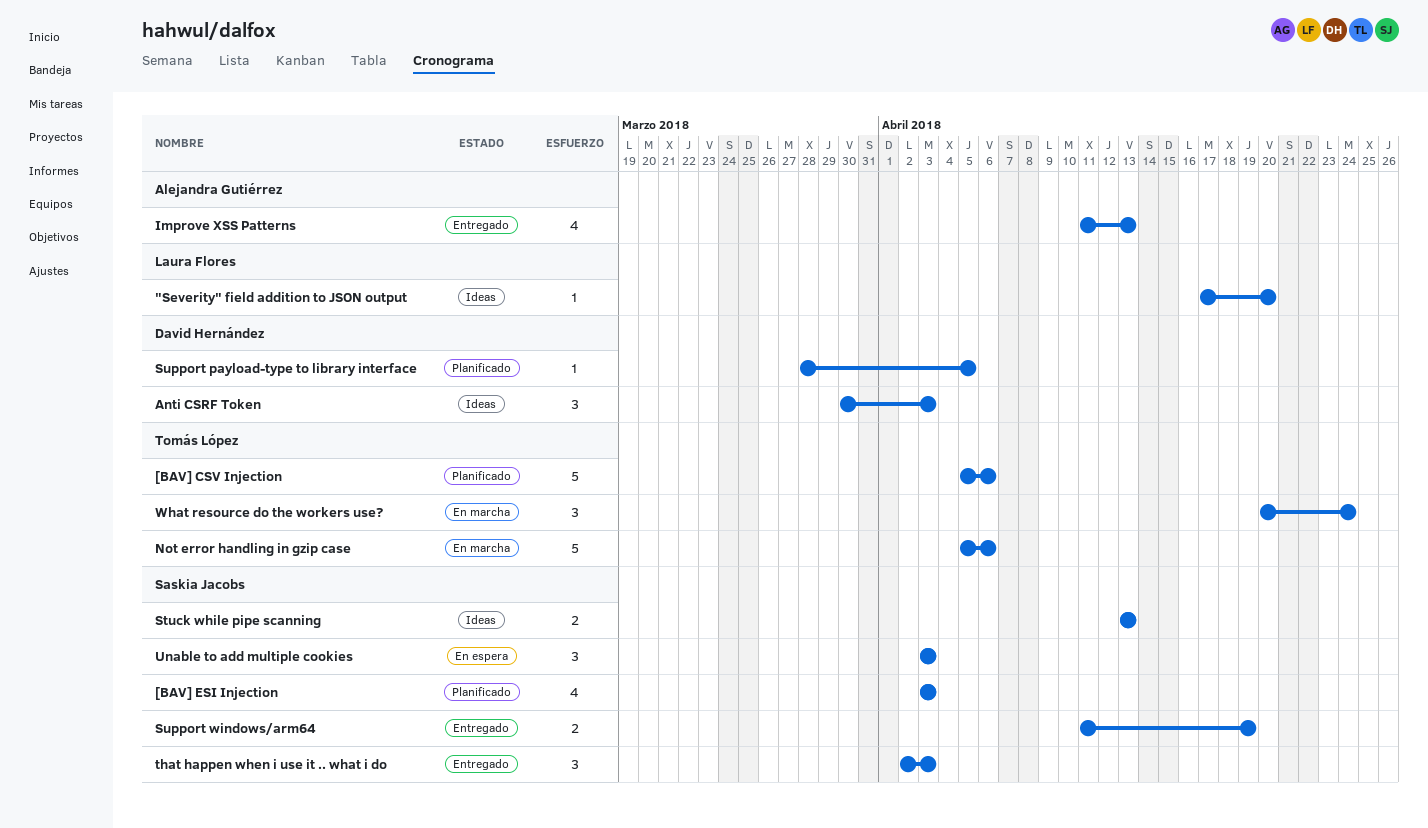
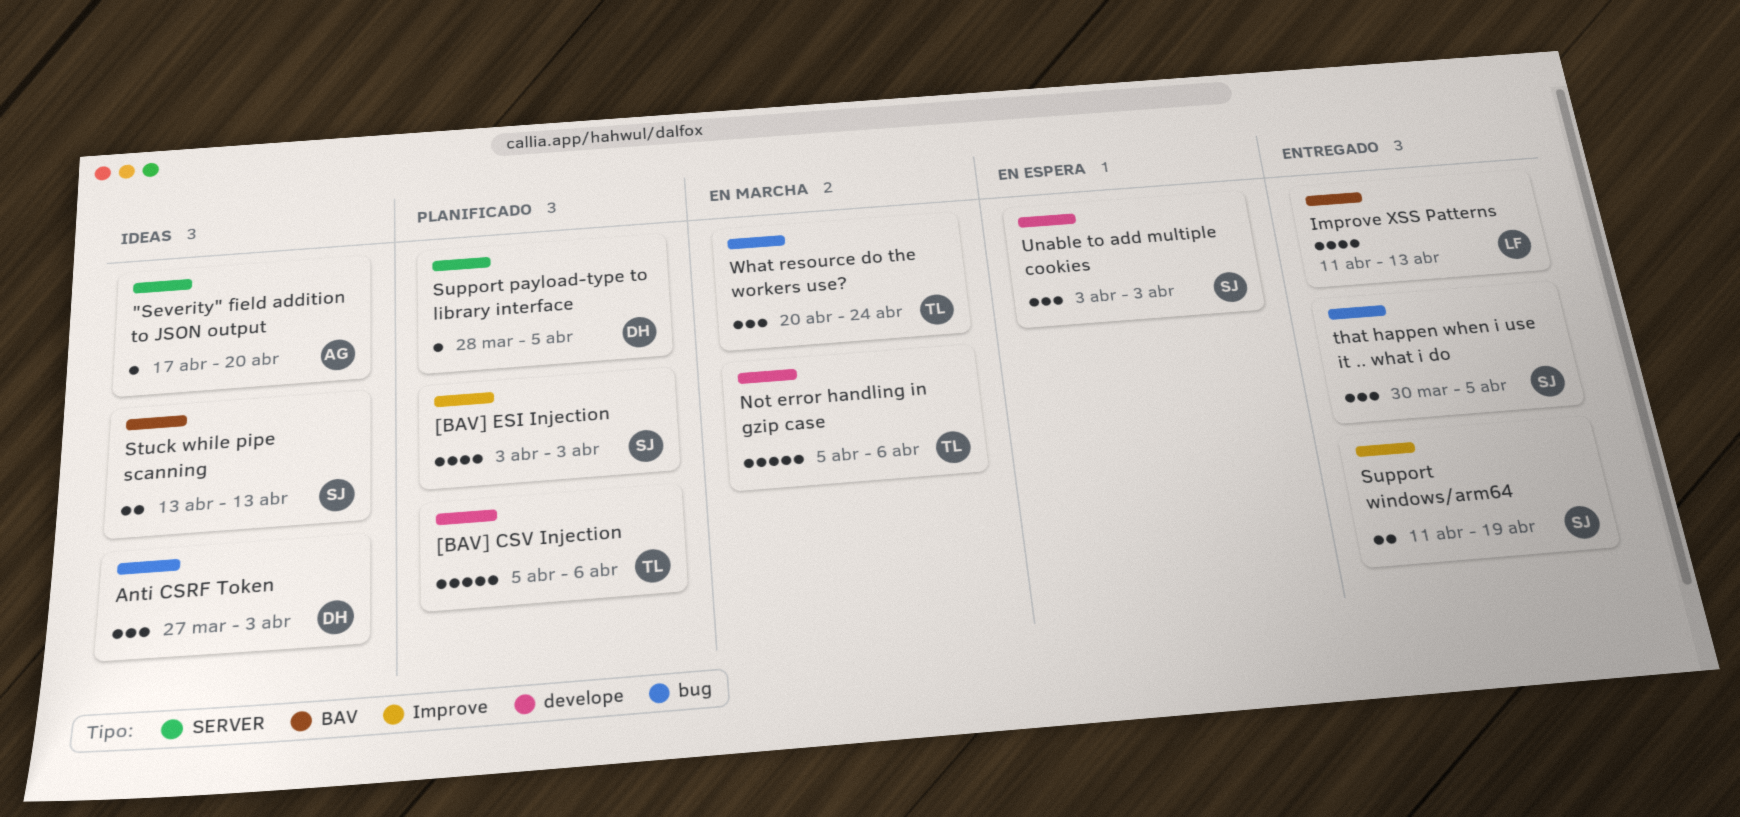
"Severity" field addition to JSON output, owner: Laura Flores -> Alejandra Gutiérrez
Anti CSRF Token, start: Mar 30 -> Mar 27
Improve XSS Patterns, owner: Alejandra Gutiérrez -> Laura Flores
that happen when i use it .. what i do, start: Apr 2 -> Mar 30
that happen when i use it .. what i do, due: Apr 3 -> Apr 5

